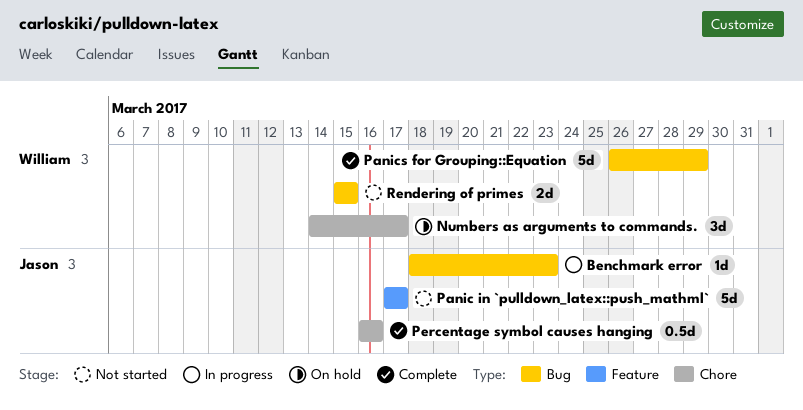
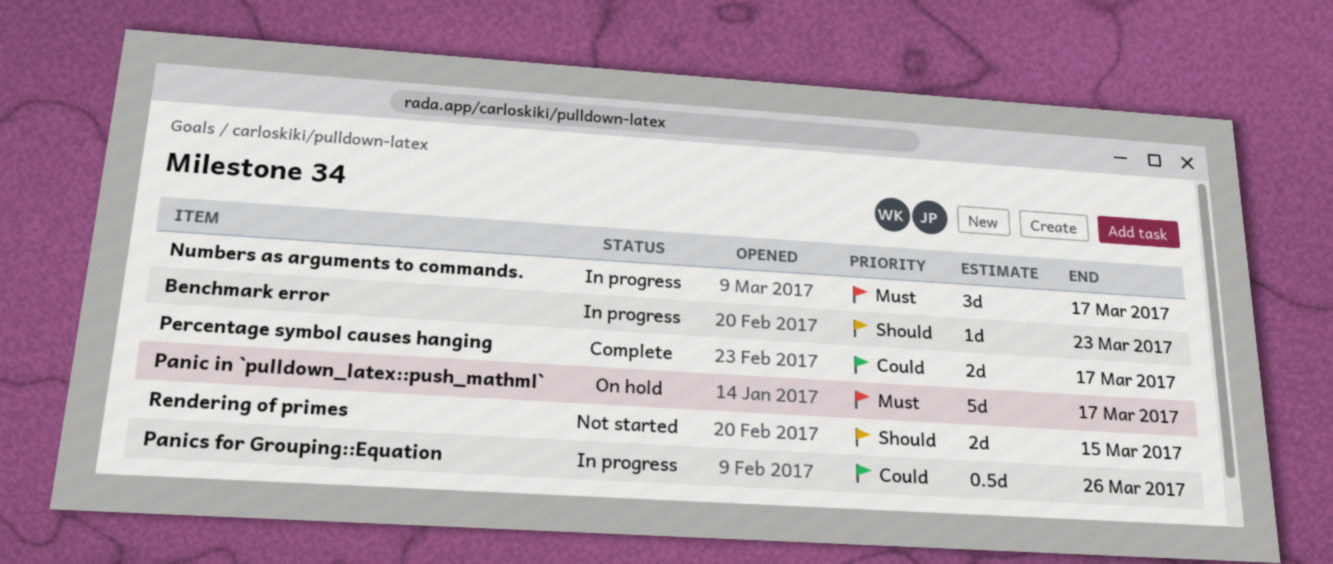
Numbers as arguments to commands., status: On hold -> In progress
Panic in `pulldown_latex::push_mathml`, status: Not started -> On hold
Panics for Grouping::Equation, status: Complete -> In progress
Panics for Grouping::Equation, estimate: 5d -> 0.5d
Panics for Grouping::Equation, due: Mar 29 -> Mar 26
Percentage symbol causes hanging, estimate: 0.5d -> 2d
Percentage symbol causes hanging, due: Mar 16 -> Mar 17

